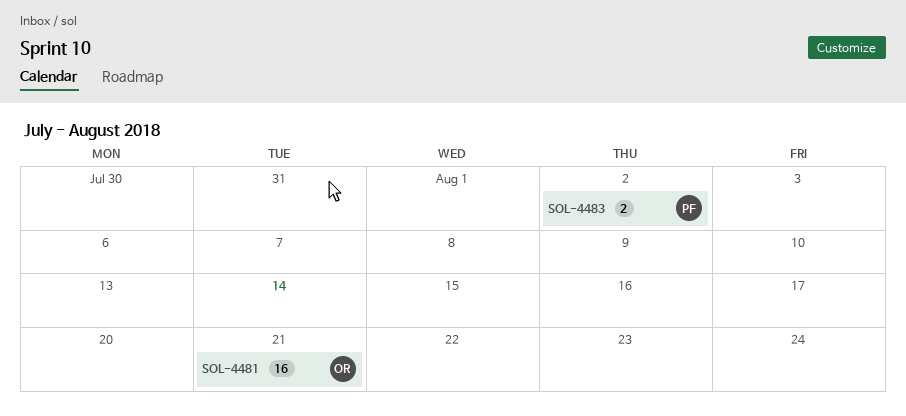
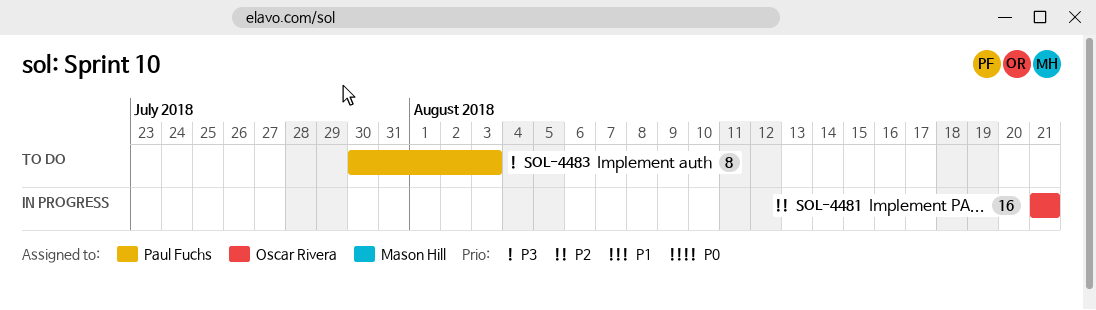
SOL-4483, estimate: 2 -> 8
SOL-4483, due: Aug 2 -> Aug 3

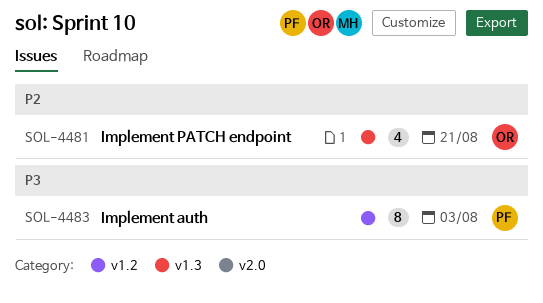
SOL-4481, estimate: 16 -> 4

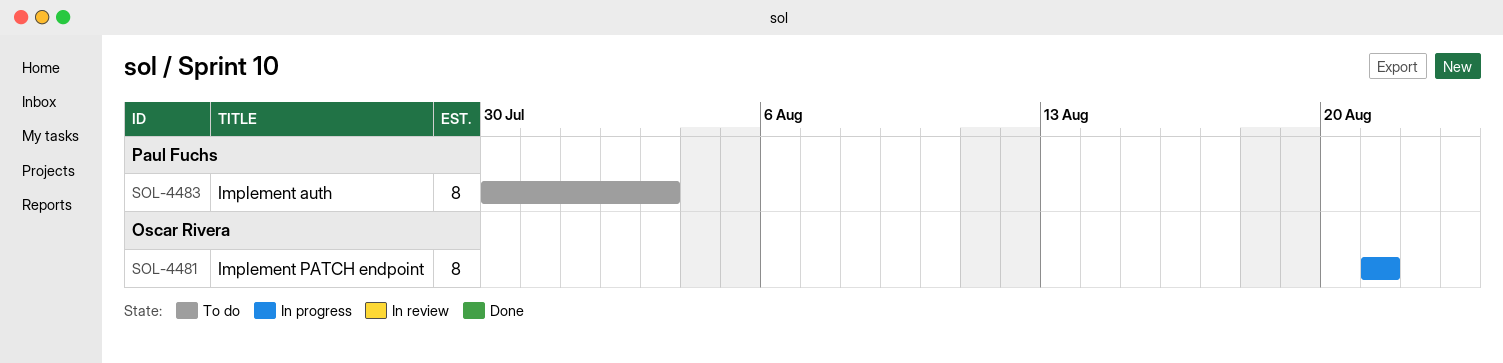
SOL-4481, estimate: 4 -> 8

